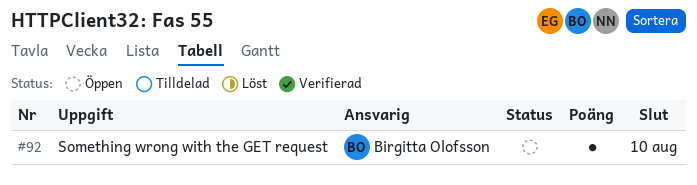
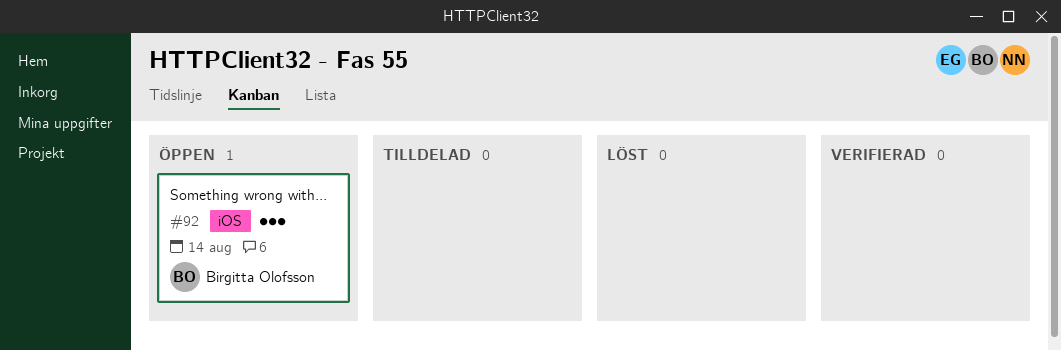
#92, estimate: 1 -> 3
#92, due: Aug 10 -> Aug 14

